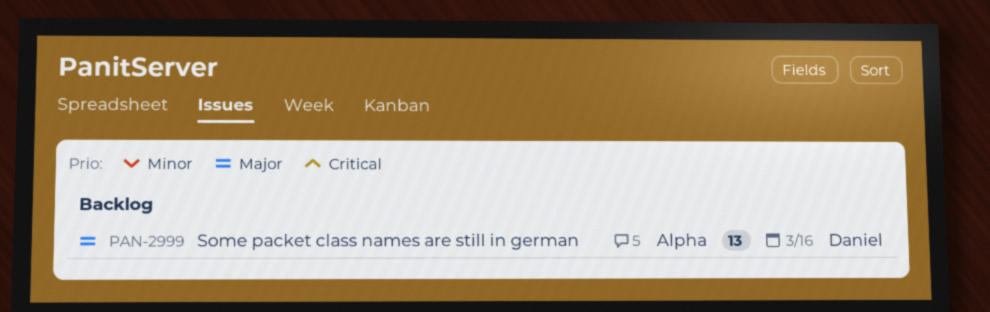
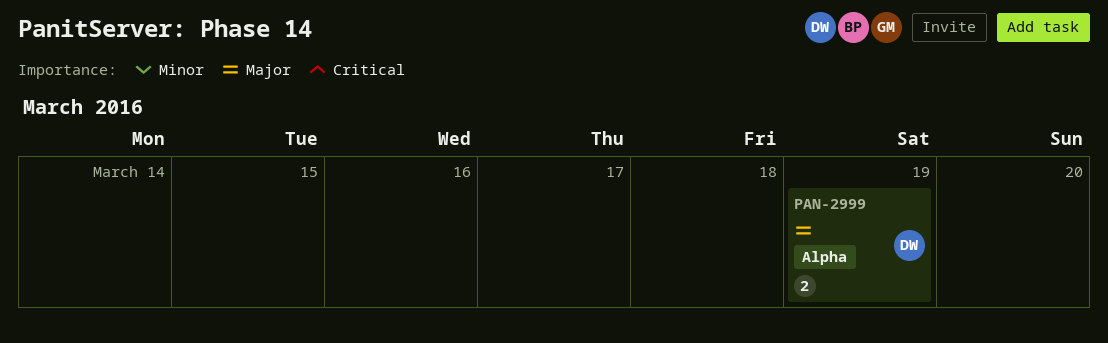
PAN-2999, estimate: 13 -> 2
PAN-2999, due: Mar 16 -> Mar 19

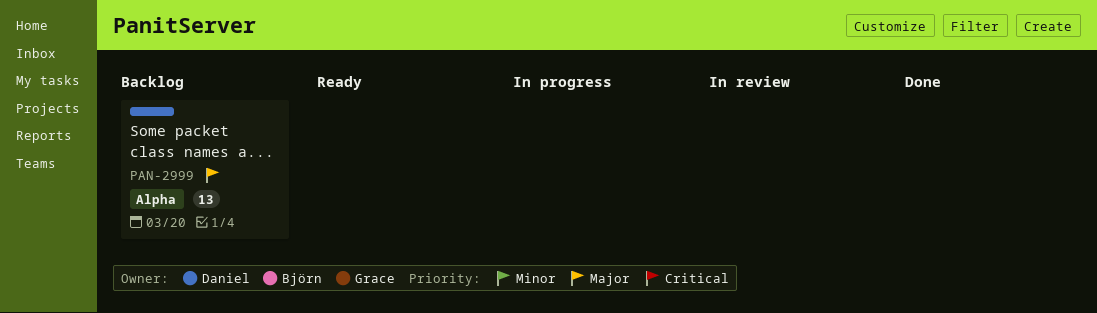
PAN-2999, estimate: 2 -> 13
PAN-2999, due: Mar 19 -> Mar 20

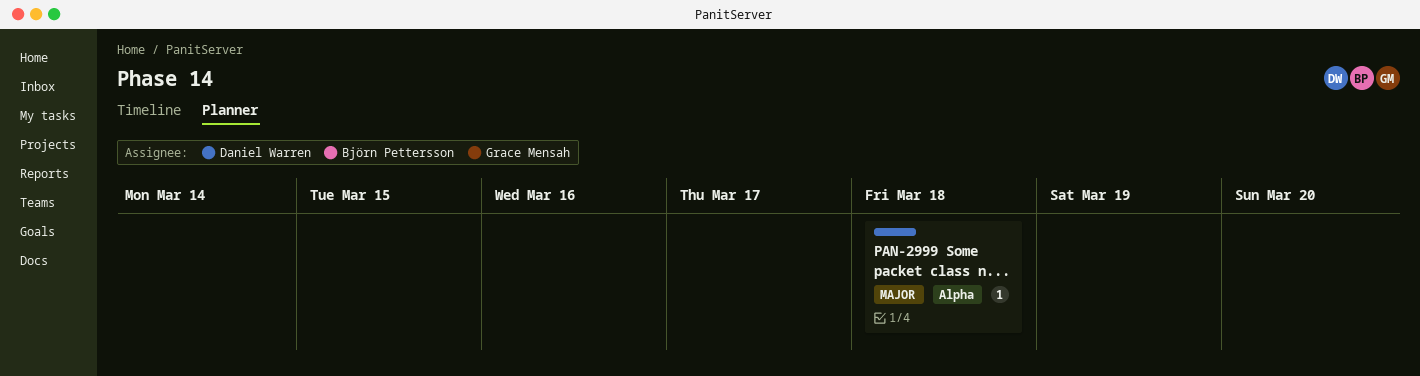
PAN-2999, estimate: 13 -> 1
PAN-2999, due: Mar 20 -> Mar 18

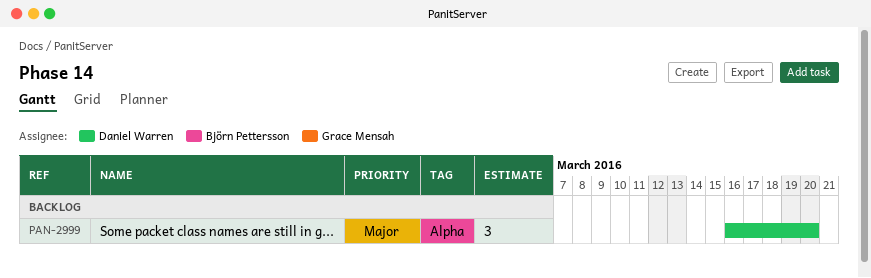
PAN-2999, estimate: 1 -> 3
PAN-2999, due: Mar 18 -> Mar 20

